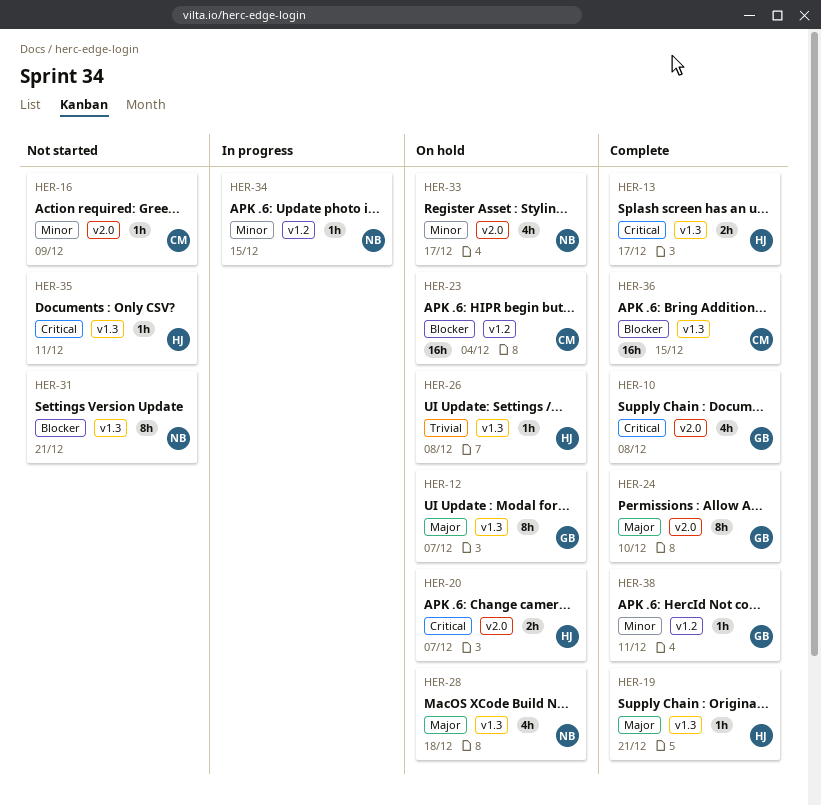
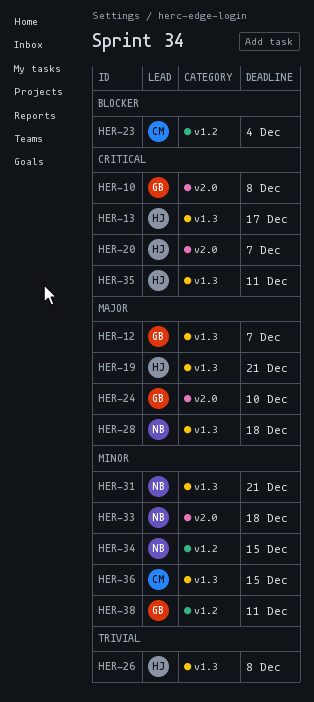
HER-16: present -> none
HER-31, priority: Blocker -> Minor
HER-33, due: Dec 17 -> Dec 18
HER-36, priority: Blocker -> Minor

